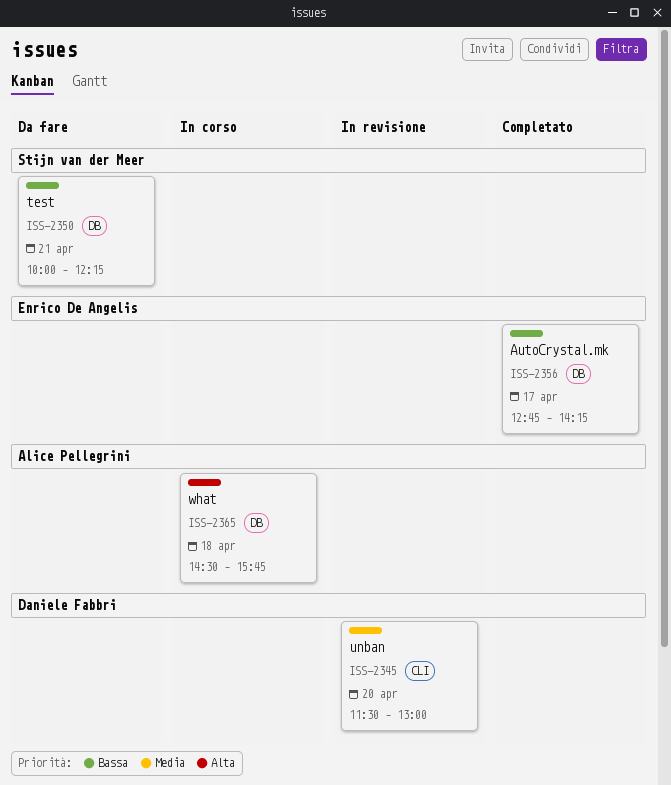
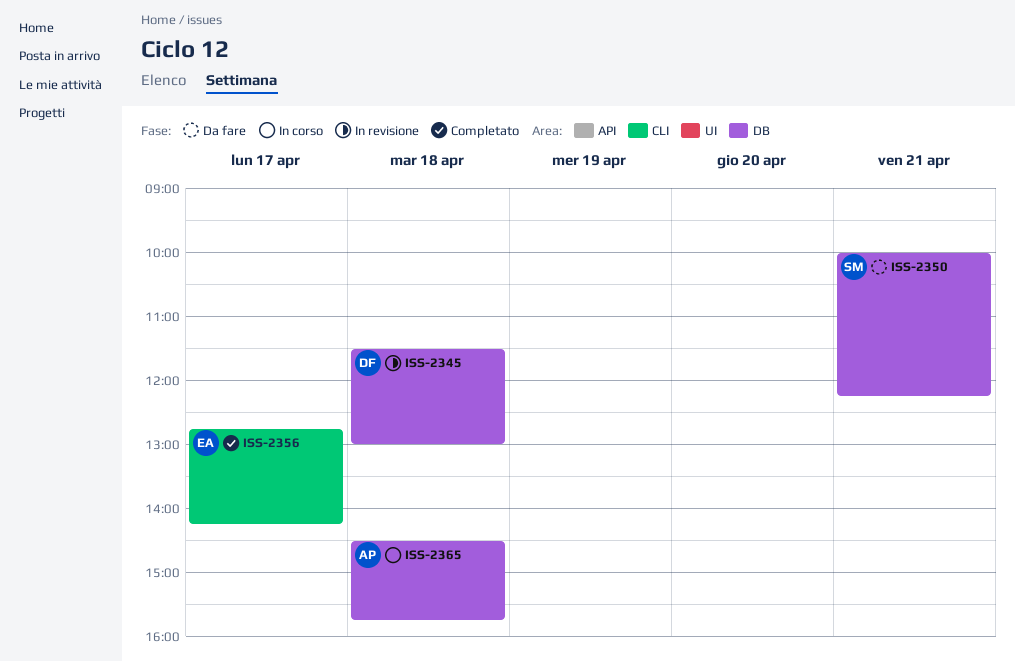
ISS-2345, label: CLI -> DB
ISS-2345, day: Apr 20 -> Apr 18
ISS-2356, label: DB -> CLI

